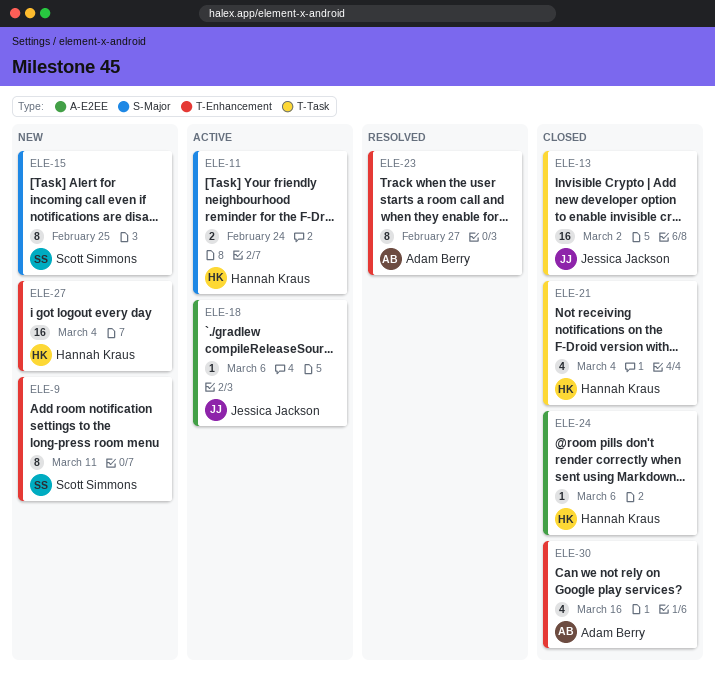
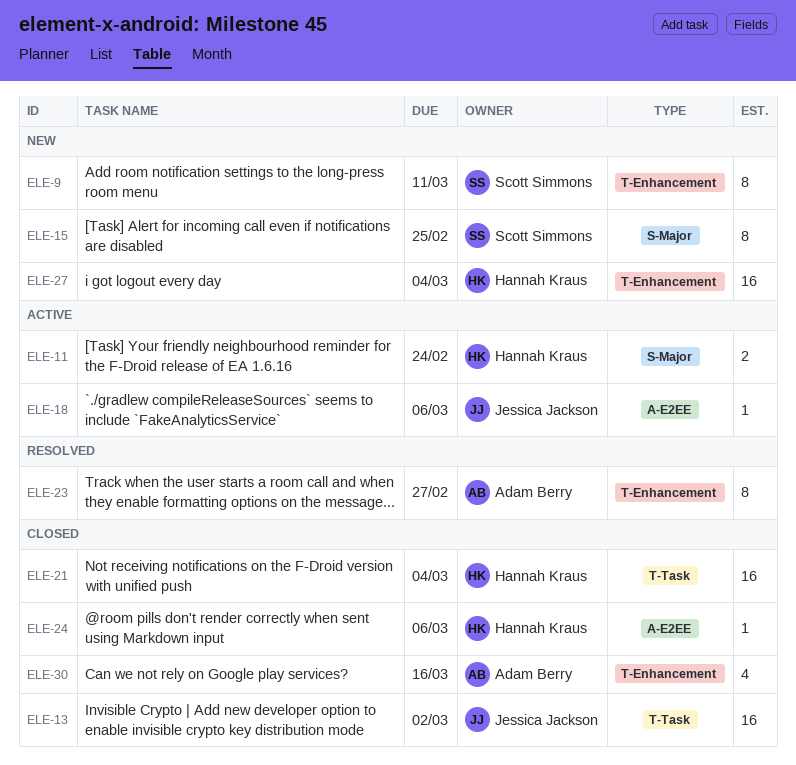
ELE-21, estimate: 4 -> 16

